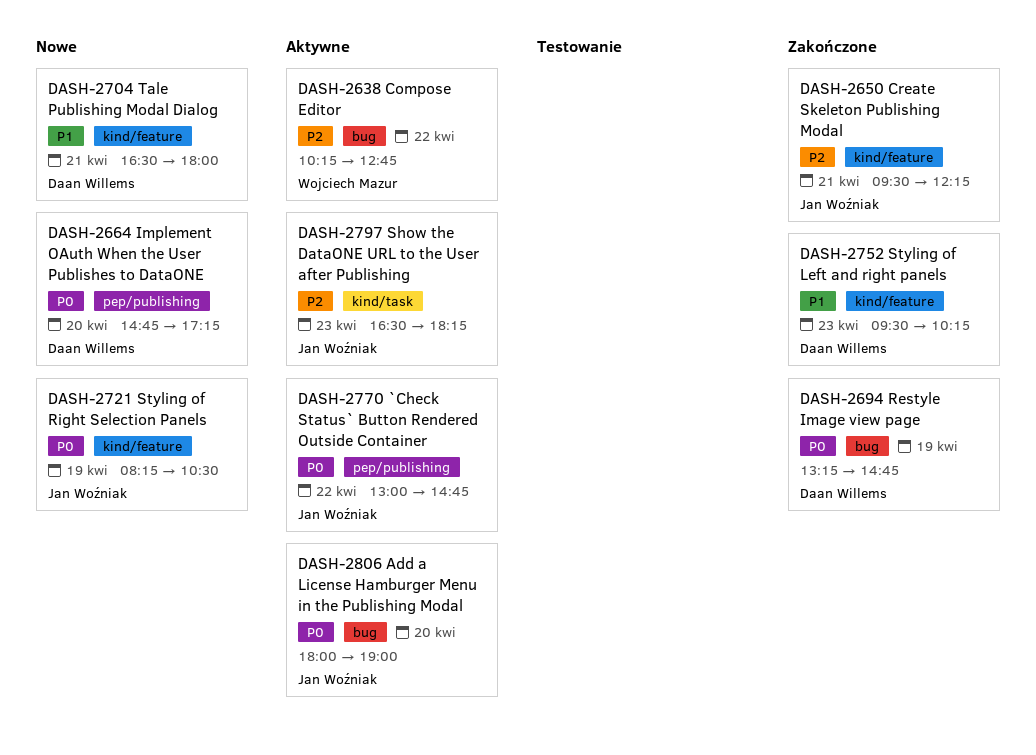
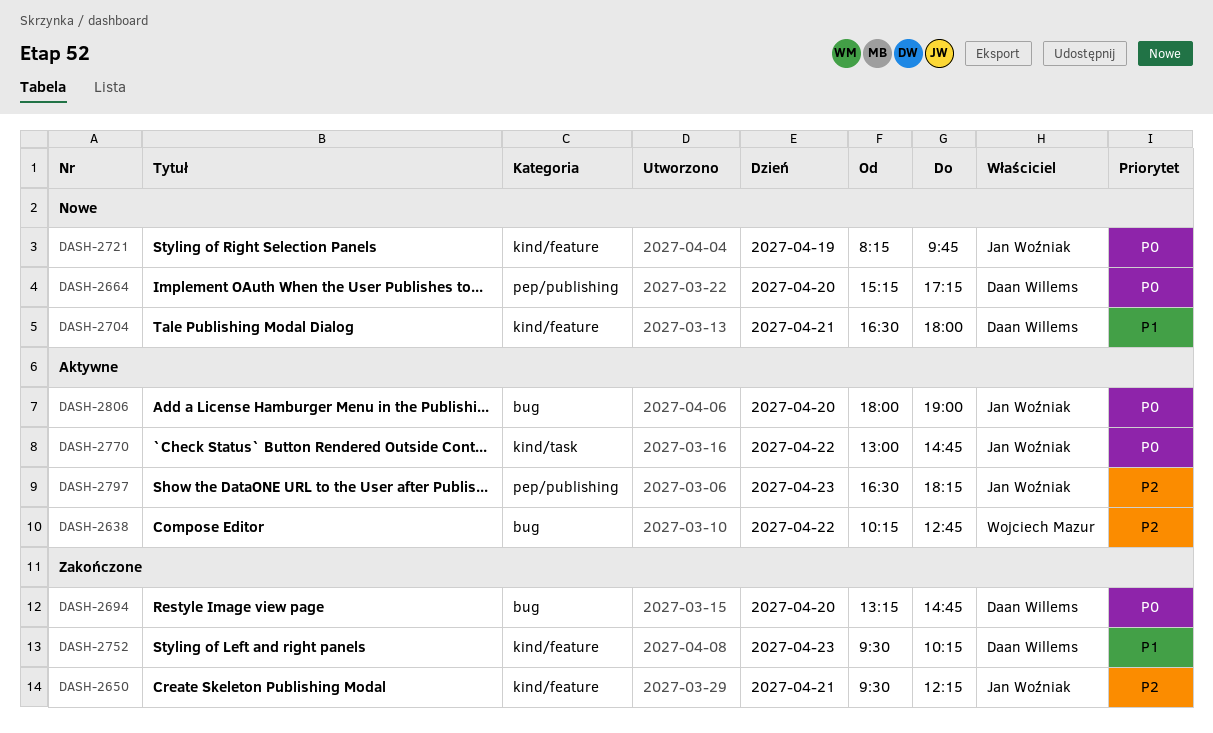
DASH-2664, begins: 14:45 -> 15:15
DASH-2694, day: Apr 19 -> Apr 20
DASH-2721, ends: 10:30 -> 09:45
DASH-2770, label: pep/publishing -> kind/task
DASH-2797, label: kind/task -> pep/publishing

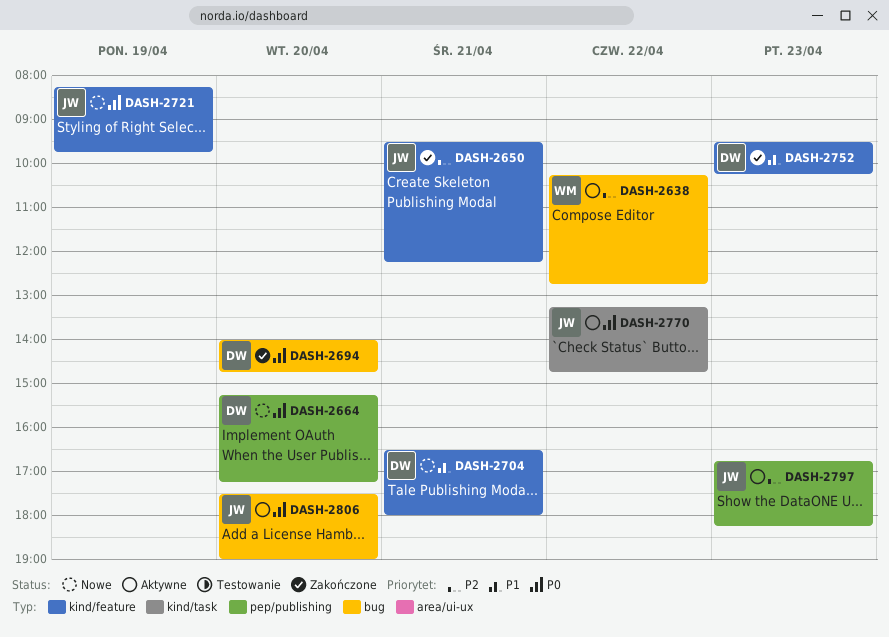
DASH-2694, begins: 13:15 -> 14:00
DASH-2770, begins: 13:00 -> 13:15
DASH-2797, begins: 16:30 -> 16:45
DASH-2806, begins: 18:00 -> 17:30

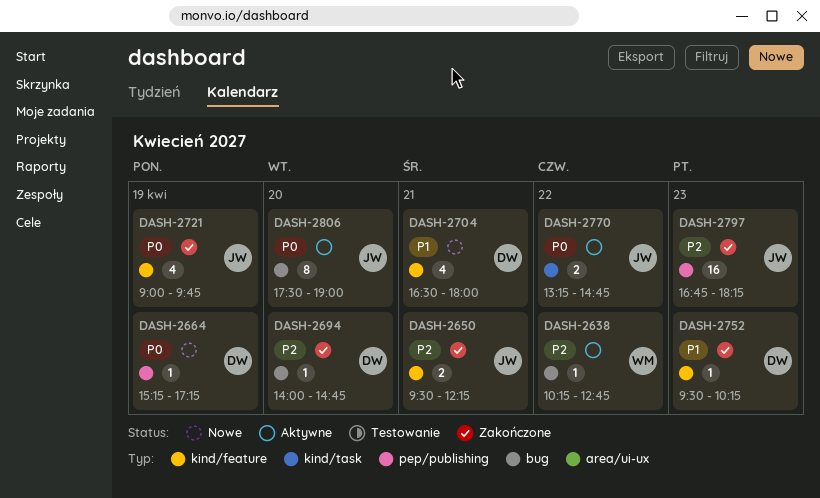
DASH-2664, day: Apr 20 -> Apr 19
DASH-2694, priority: P0 -> P2
DASH-2721, status: Nowe -> Zakończone
DASH-2721, begins: 08:15 -> 09:00
DASH-2797, status: Aktywne -> Zakończone

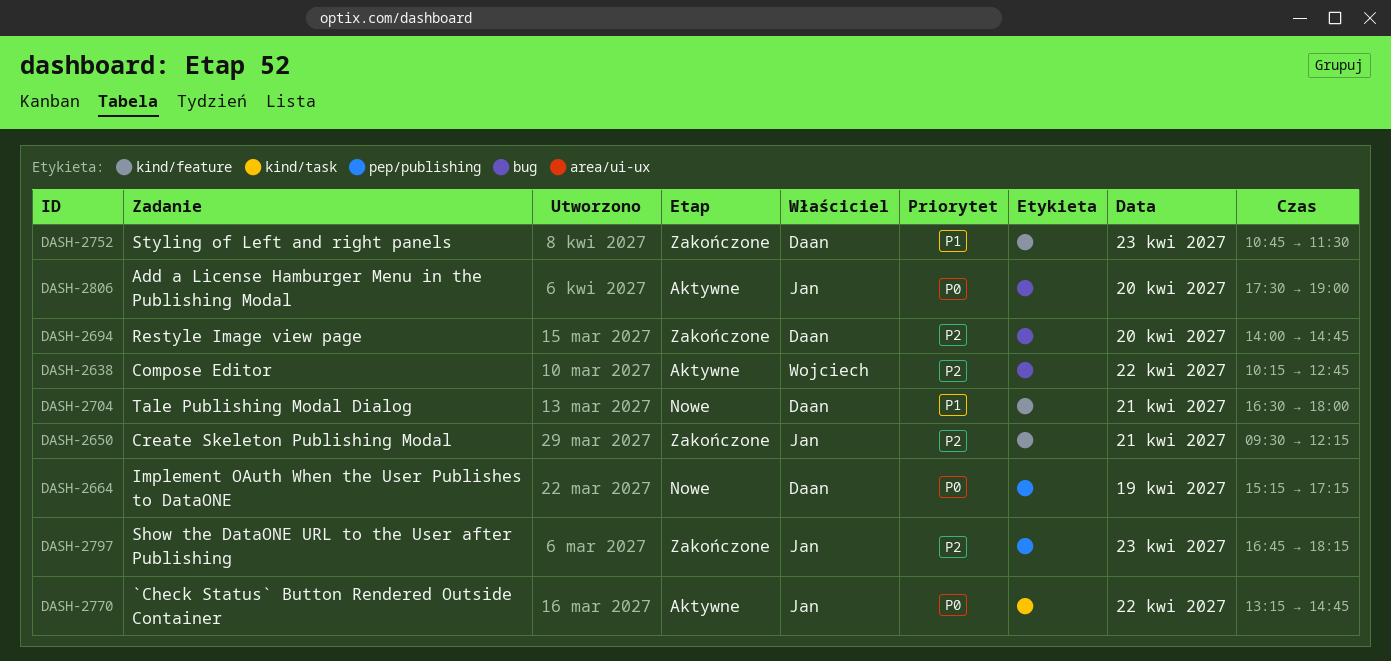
DASH-2721: present -> none
DASH-2752, begins: 09:30 -> 10:45
DASH-2752, ends: 10:15 -> 11:30

